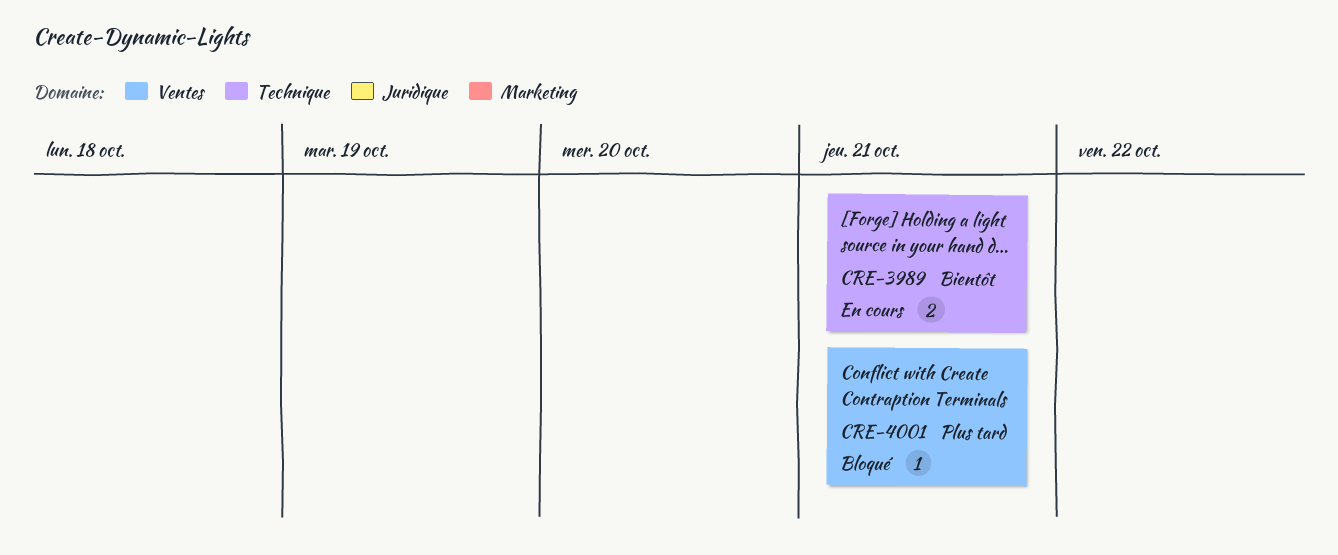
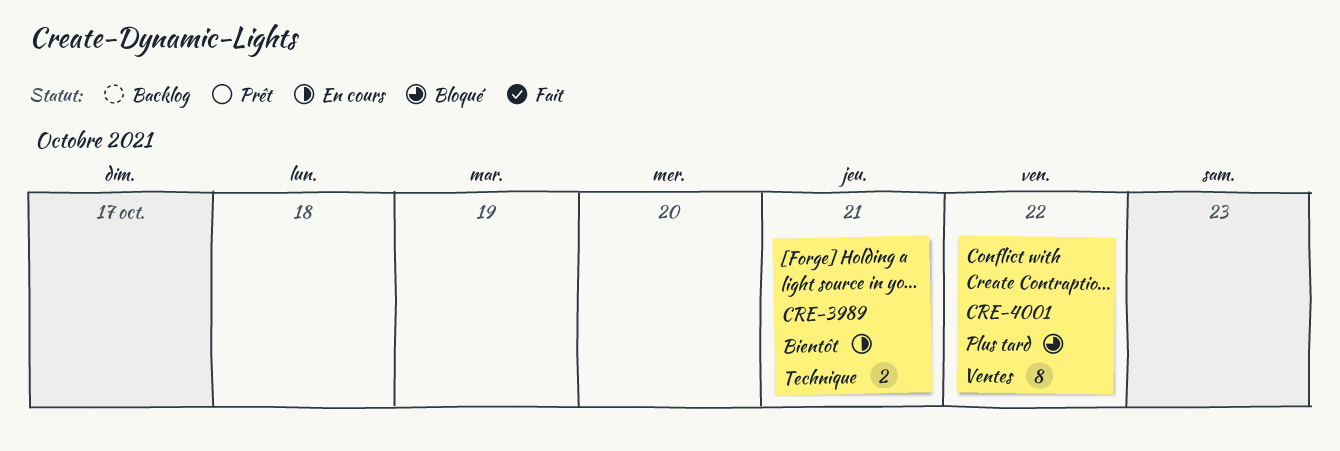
CRE-4001, estimate: 1 -> 8
CRE-4001, due: Oct 21 -> Oct 22

